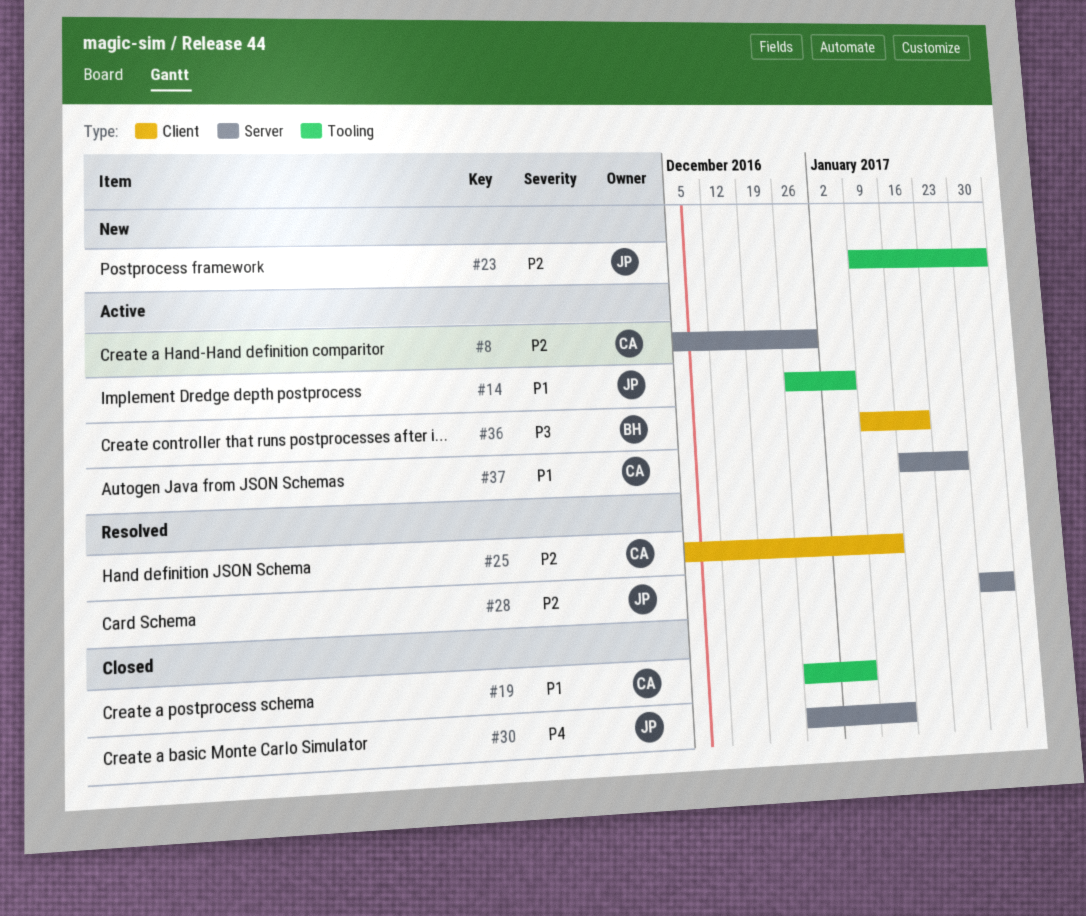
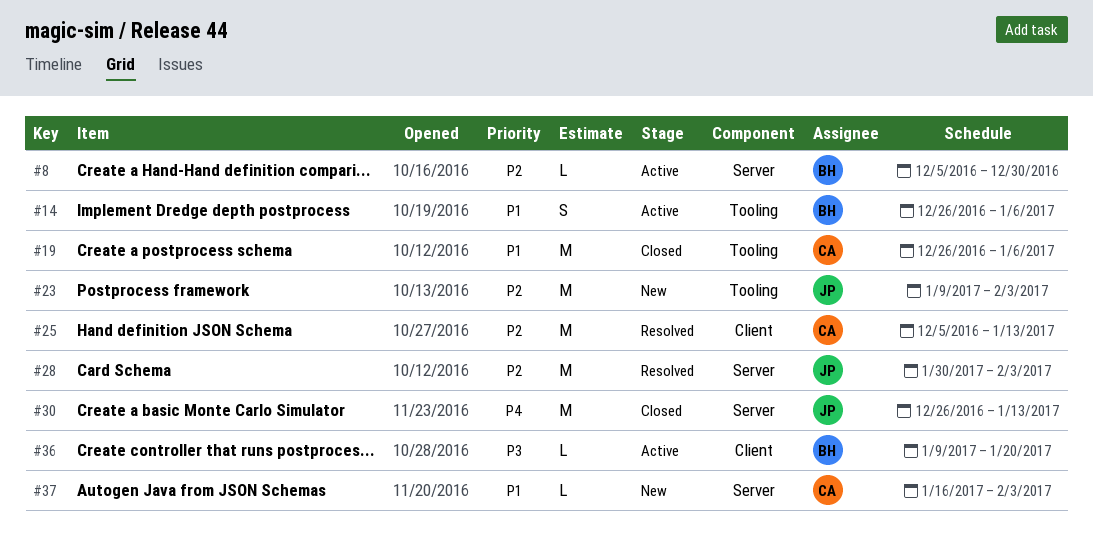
#8, owner: CA -> BH
#14, owner: JP -> BH
#37, status: Active -> New
#37, due: Jan 27 -> Feb 3

